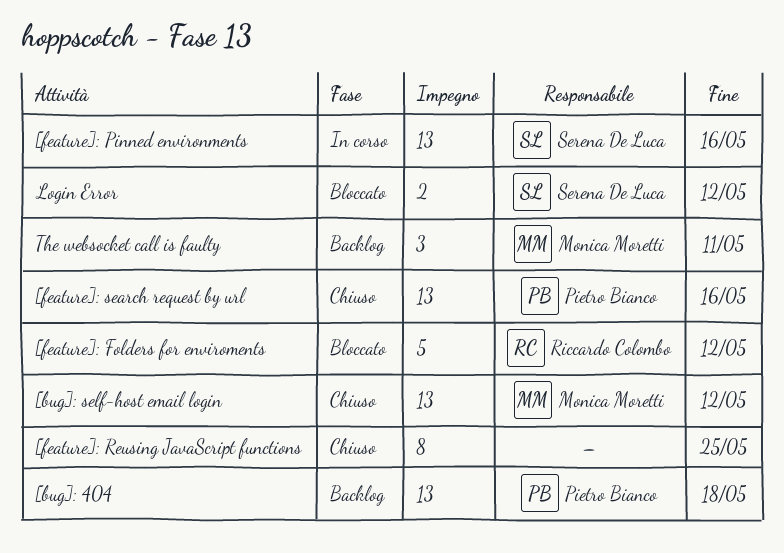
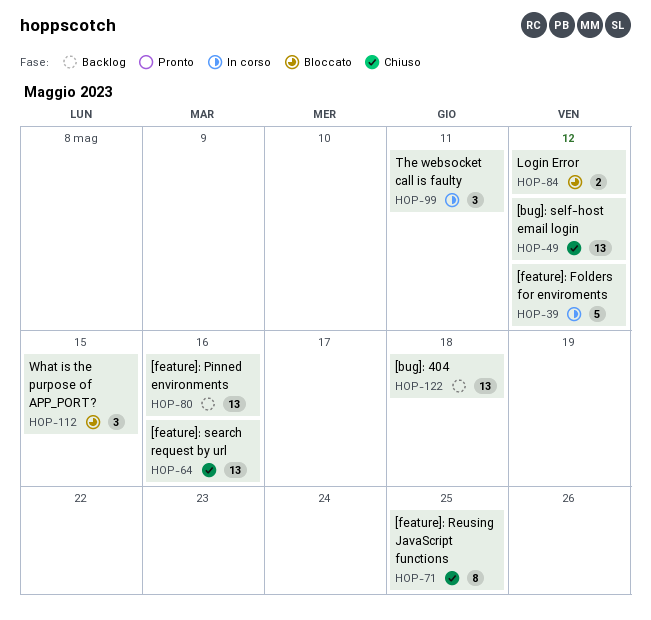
[feature]: Folders for enviroments, status: Bloccato -> In corso
[feature]: Pinned environments, status: In corso -> Backlog
The websocket call is faulty, status: Backlog -> In corso
What is the purpose of APP_PORT?: none -> present

